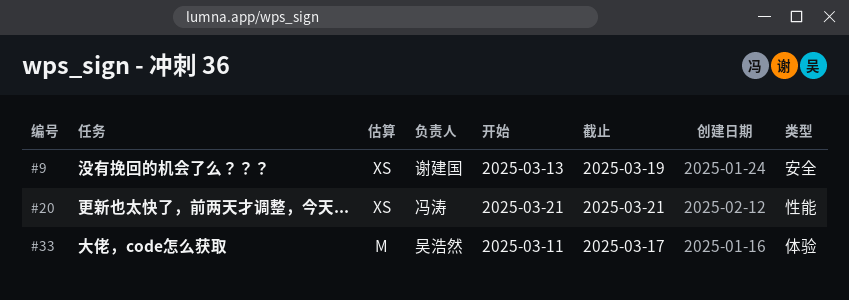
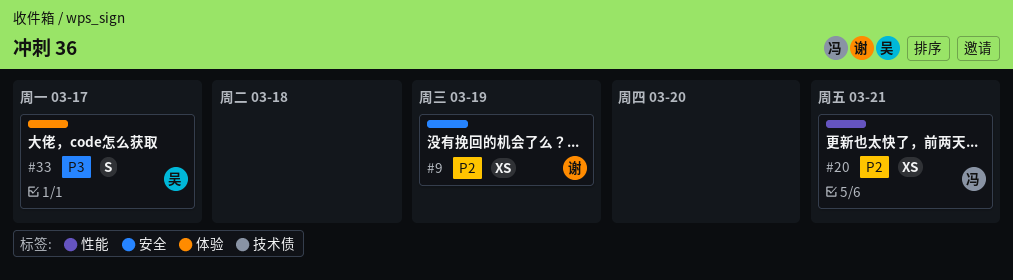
#33, estimate: M -> S

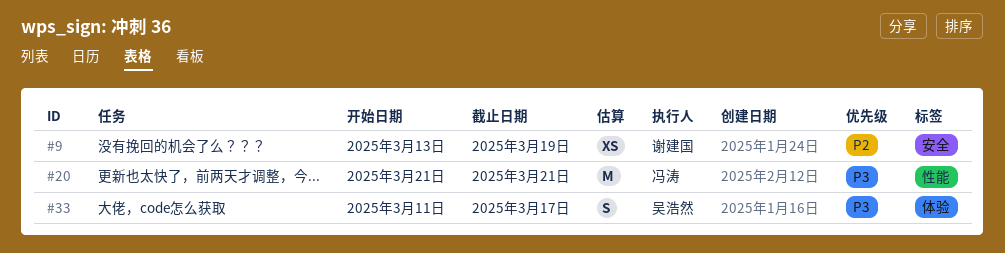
#20, priority: P2 -> P3
#20, estimate: XS -> M

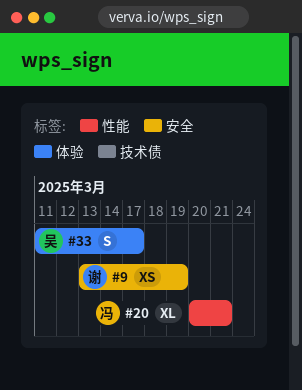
#20, estimate: M -> XL
#20, start: Mar 21 -> Mar 20

